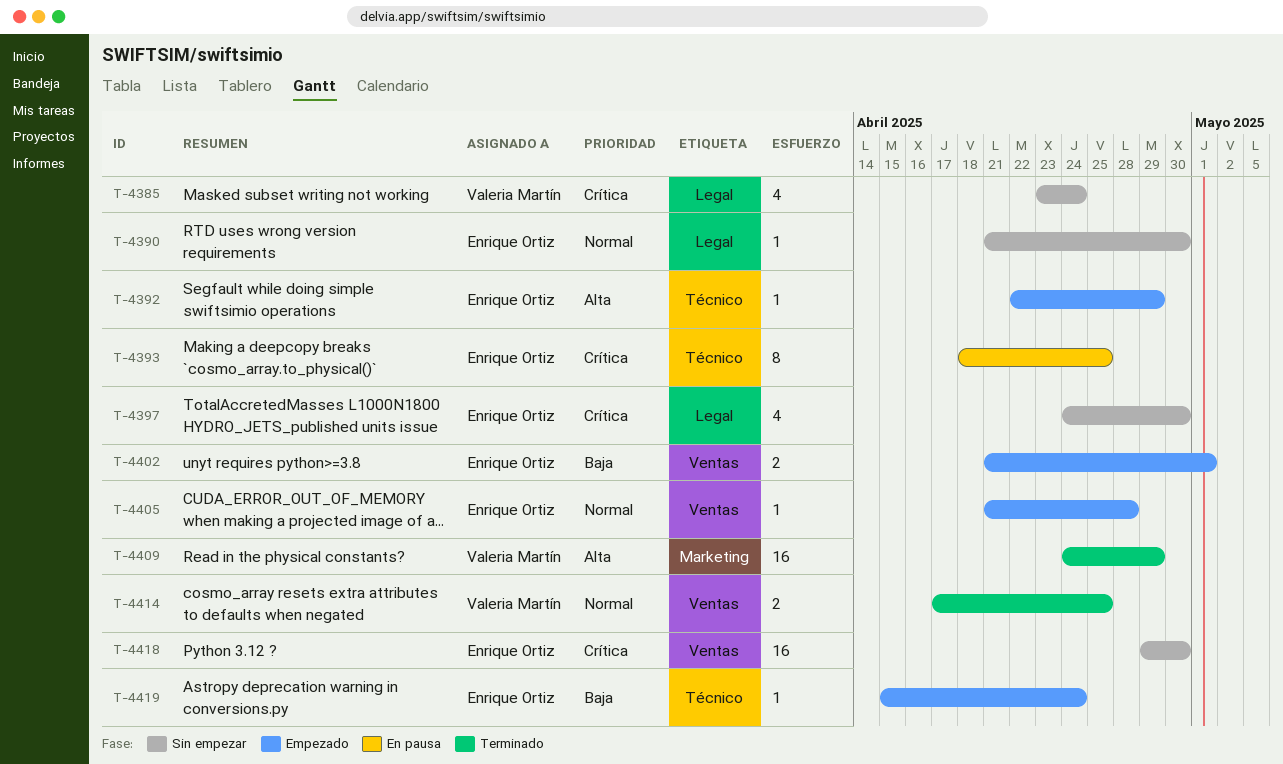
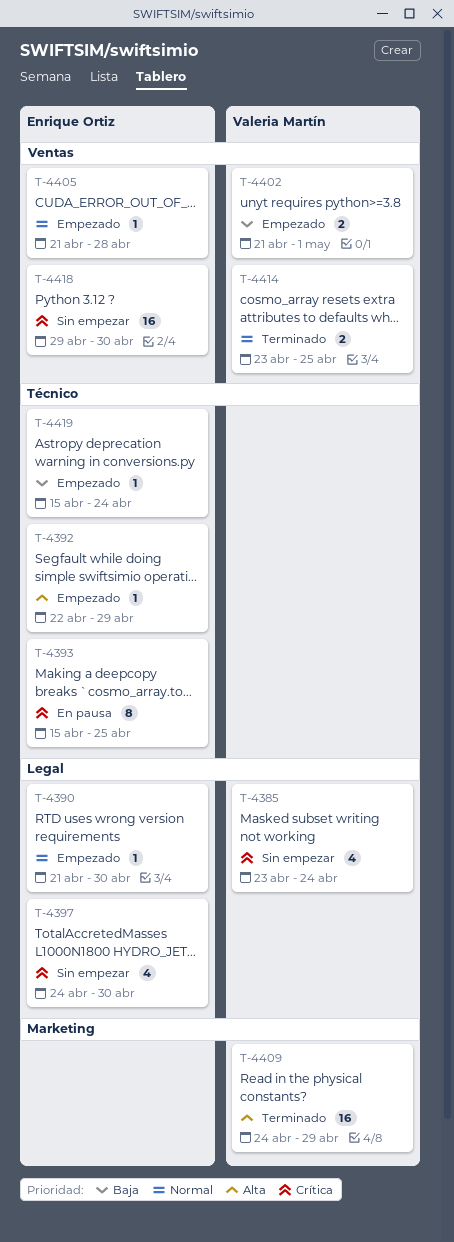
T-4390, status: Sin empezar -> Empezado
T-4393, start: Apr 18 -> Apr 15
T-4402, owner: Enrique Ortiz -> Valeria Martín
T-4414, start: Apr 17 -> Apr 23

